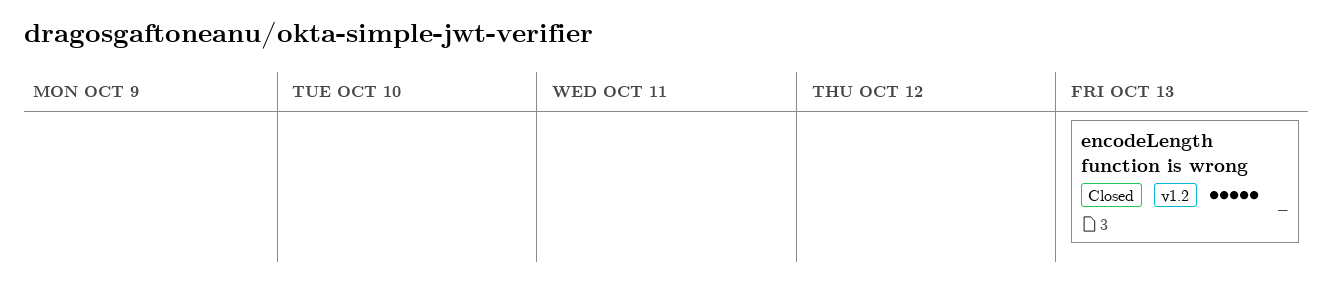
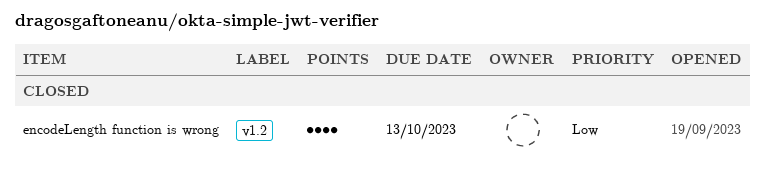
encodeLength function is wrong, estimate: 5 -> 4

